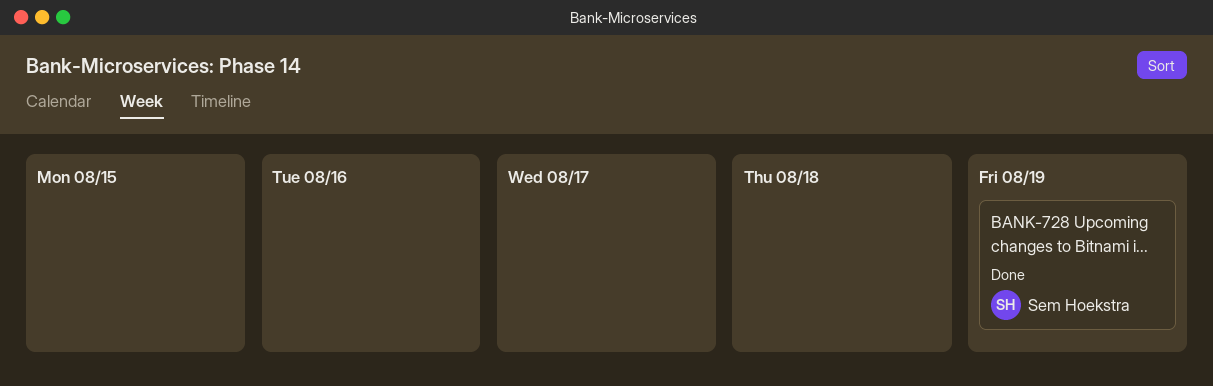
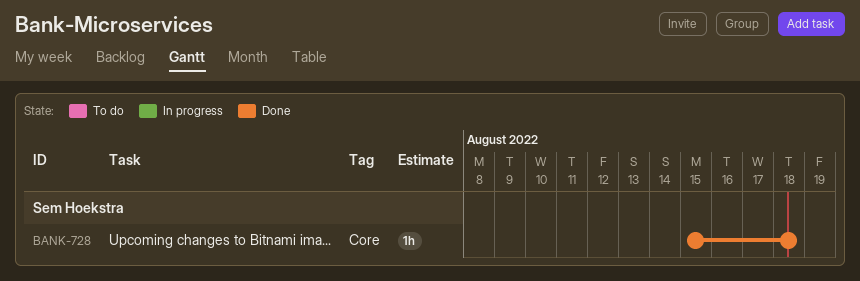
BANK-728, due: Aug 19 -> Aug 18

